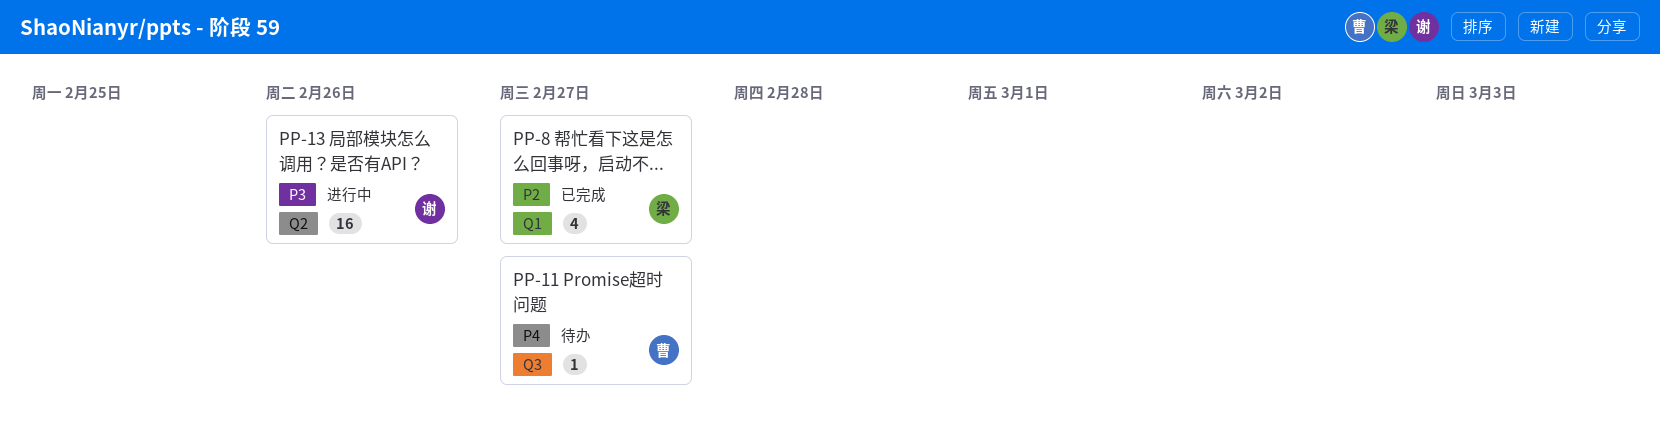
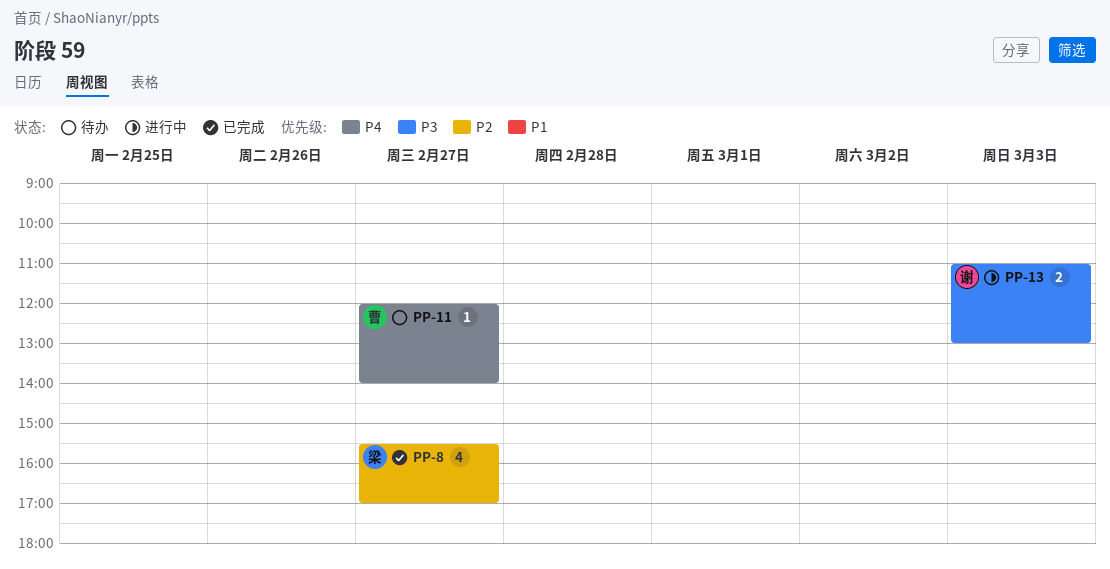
PP-13, estimate: 16 -> 2
PP-13, day: Feb 26 -> Mar 3

